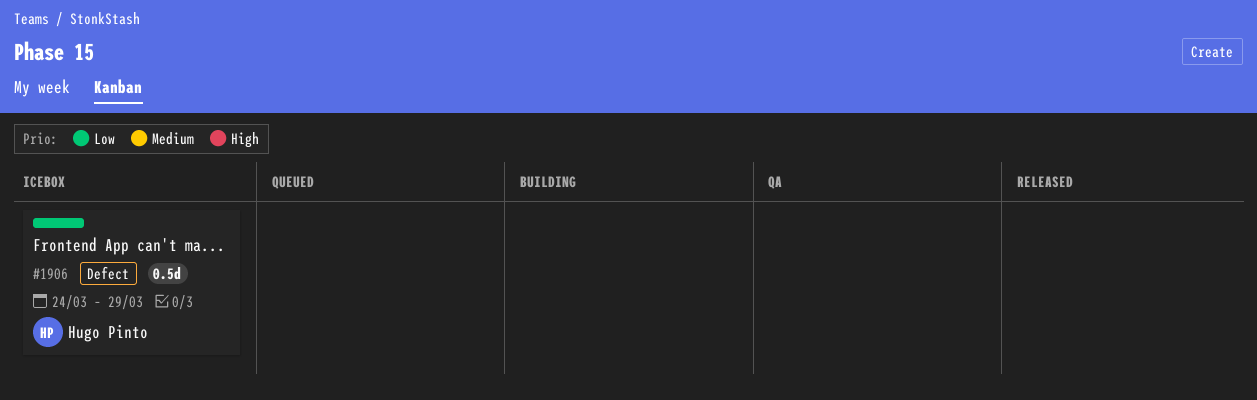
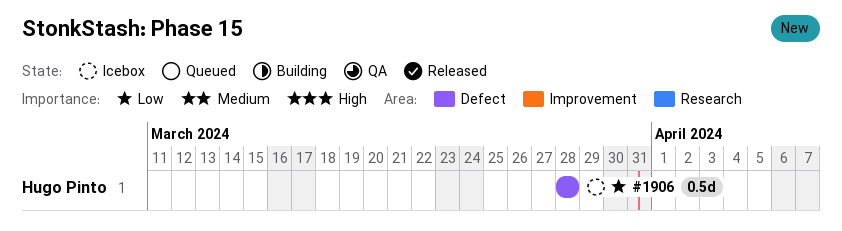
#1906, start: Mar 24 -> Mar 28
#1906, due: Mar 29 -> Mar 28

